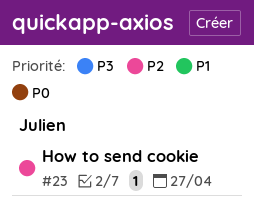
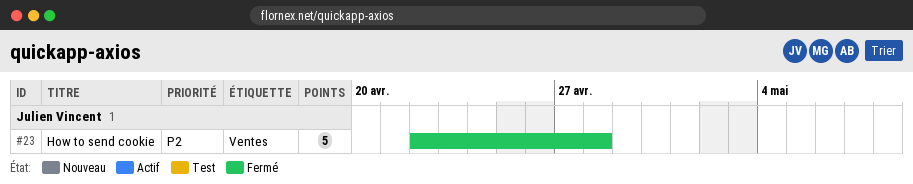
#23, estimate: 1 -> 5
#23, due: Apr 27 -> Apr 28

